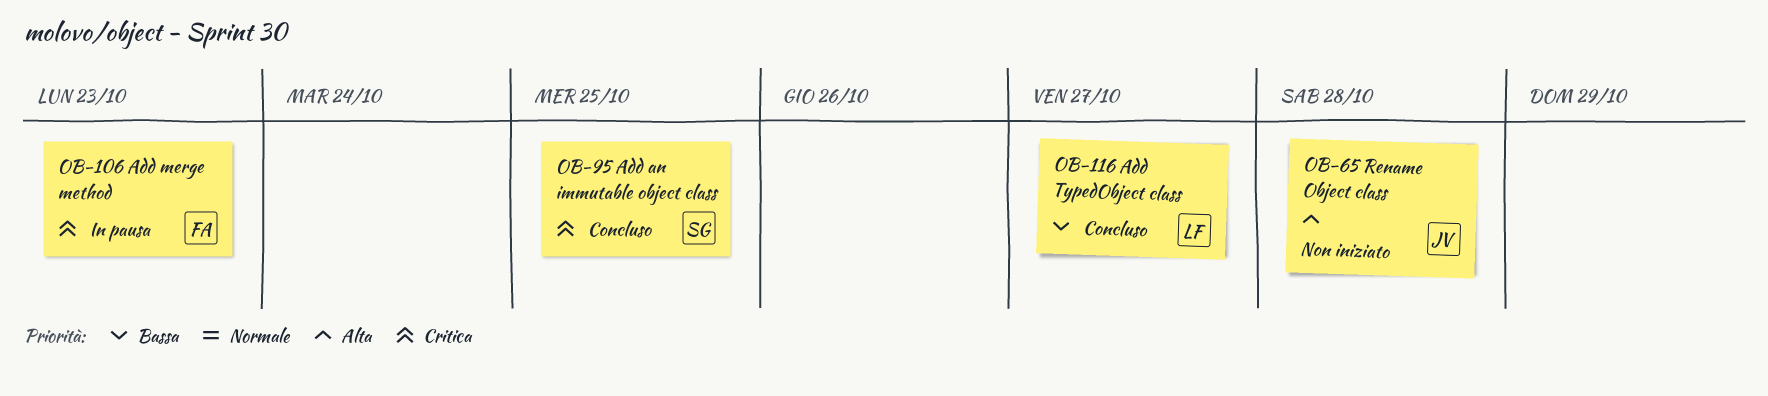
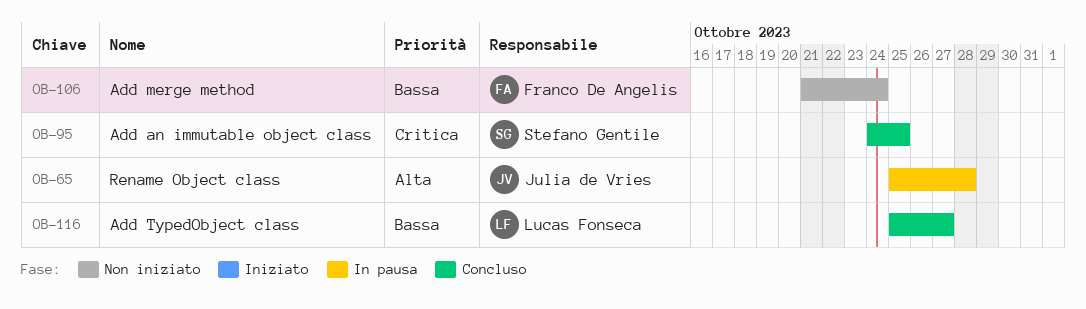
OB-65, status: Non iniziato -> In pausa
OB-106, status: In pausa -> Non iniziato
OB-106, priority: Critica -> Bassa
OB-106, due: Oct 23 -> Oct 24

